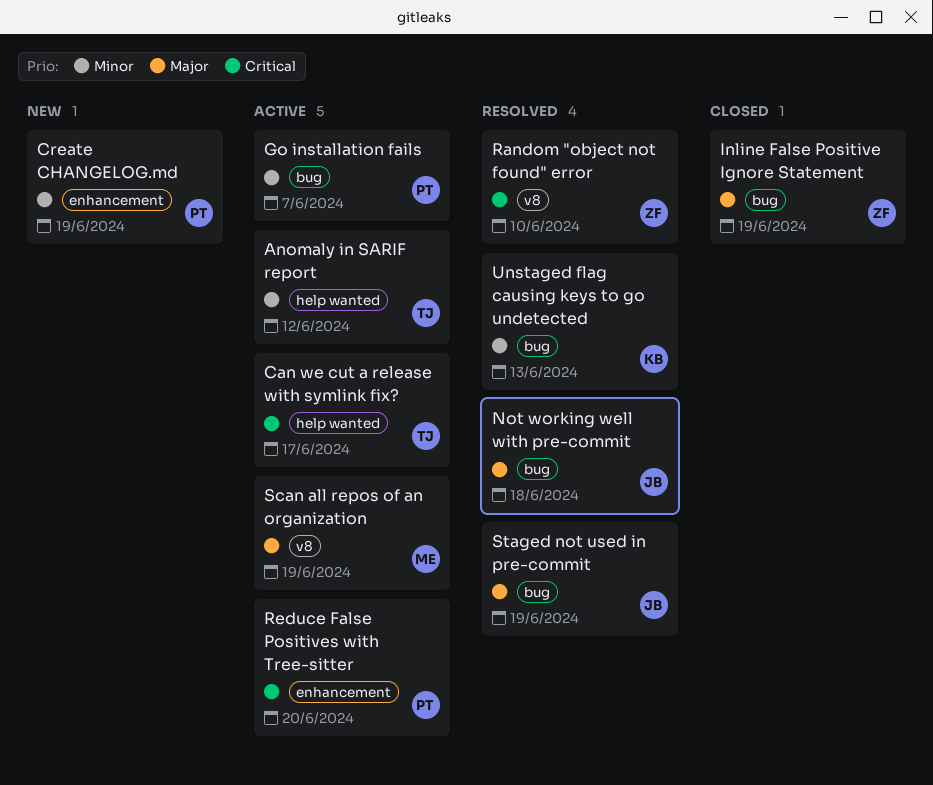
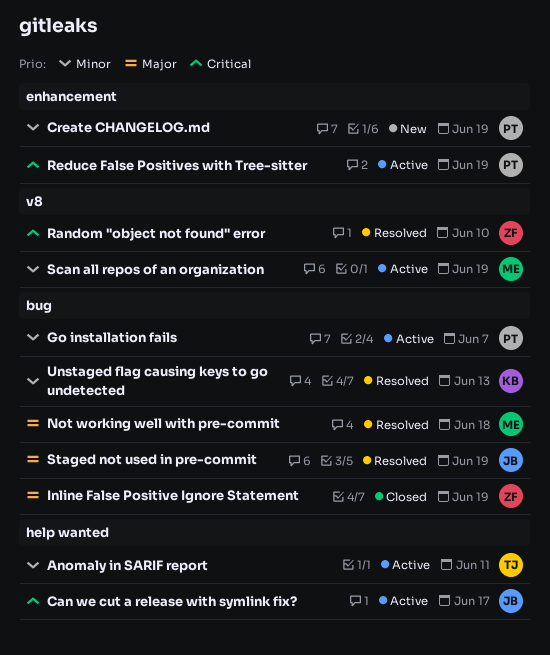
Anomaly in SARIF report, due: Jun 12 -> Jun 11
Can we cut a release with symlink fix?, owner: TJ -> JB
Not working well with pre-commit, owner: JB -> ME
Reduce False Positives with Tree-sitter, due: Jun 20 -> Jun 19
Scan all repos of an organization, priority: Major -> Minor

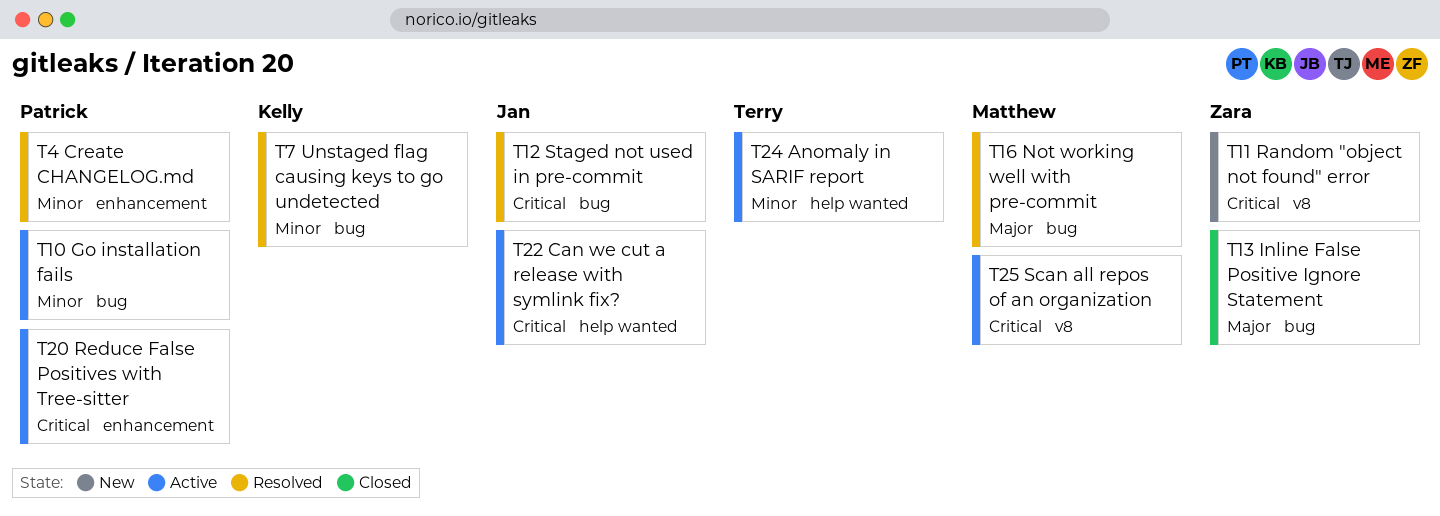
Create CHANGELOG.md, status: New -> Resolved
Random "object not found" error, status: Resolved -> New
Scan all repos of an organization, priority: Minor -> Critical
Staged not used in pre-commit, priority: Major -> Critical

